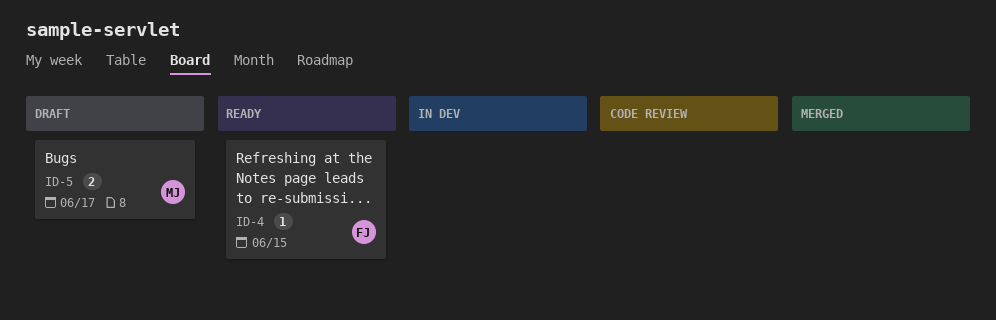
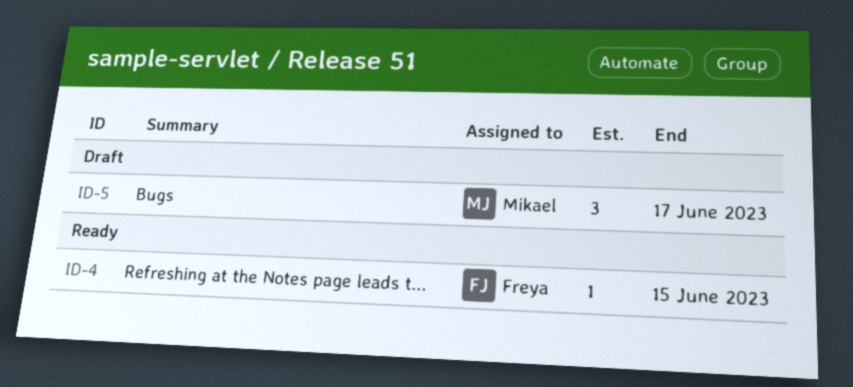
ID-5, estimate: 2 -> 3

